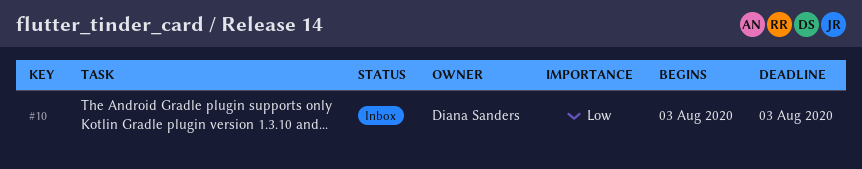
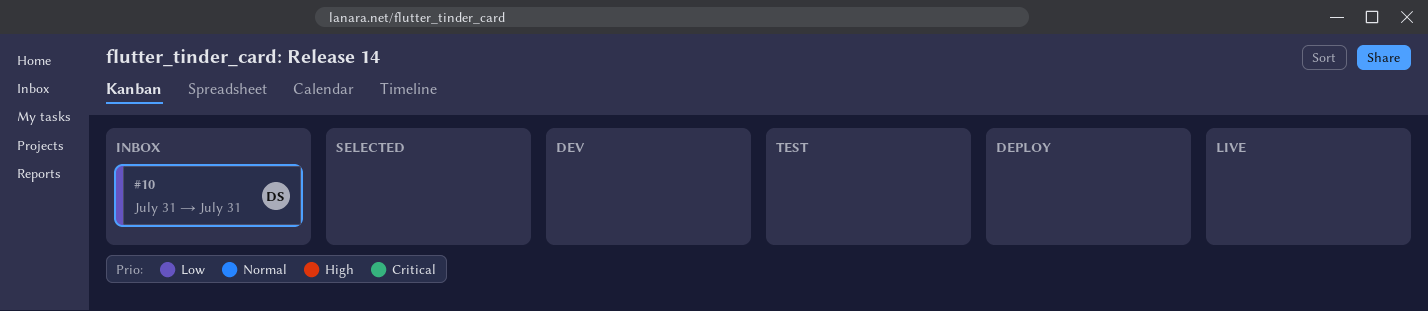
#10, start: Aug 3 -> Jul 31
#10, due: Aug 3 -> Jul 31

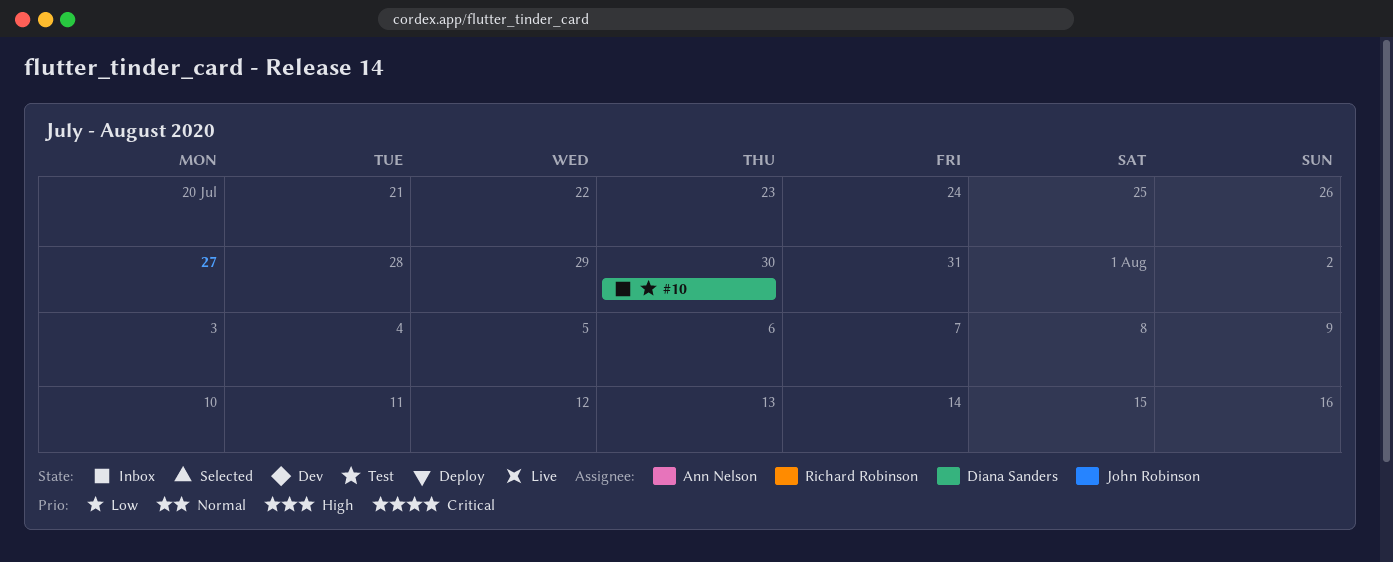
#10, start: Jul 31 -> Jul 30
#10, due: Jul 31 -> Jul 30

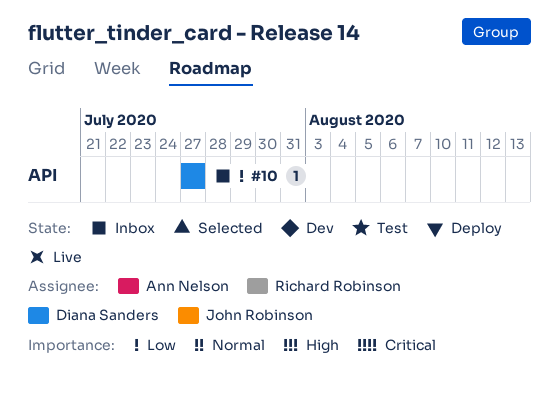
#10, start: Jul 30 -> Jul 27
#10, due: Jul 30 -> Jul 27

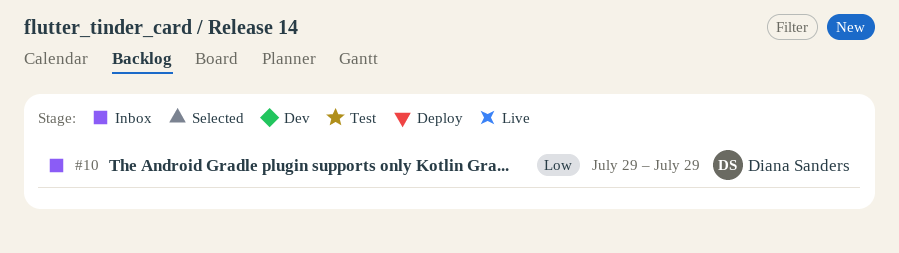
#10, start: Jul 27 -> Jul 29
#10, due: Jul 27 -> Jul 29

